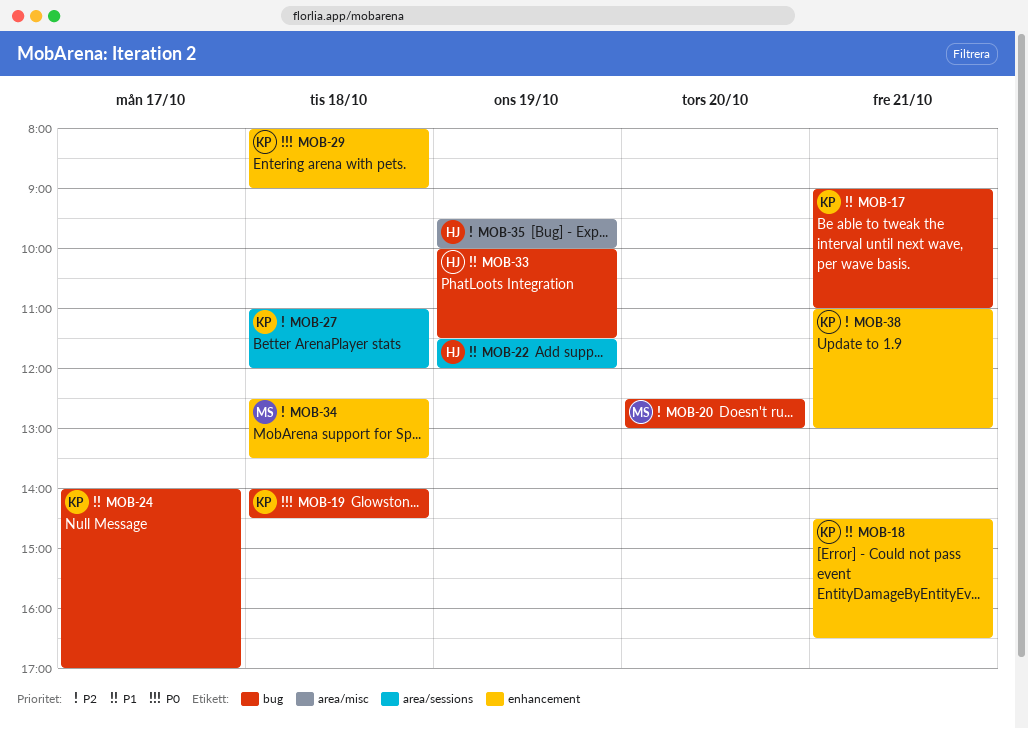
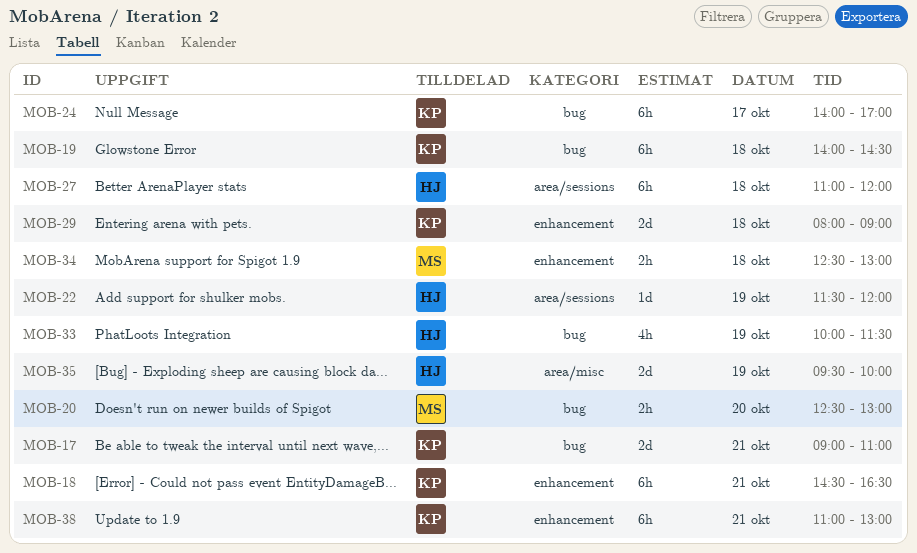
MOB-27, owner: KP -> HJ
MOB-34, ends: 13:30 -> 13:00

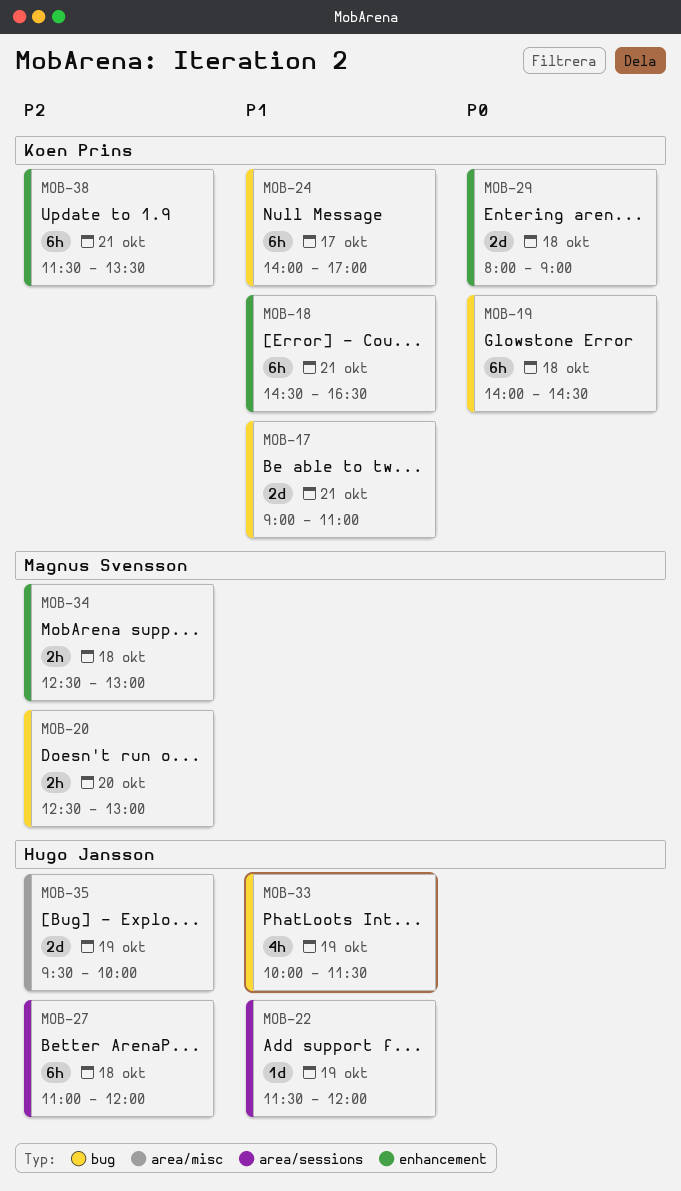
MOB-38, begins: 11:00 -> 11:30
MOB-38, ends: 13:00 -> 13:30

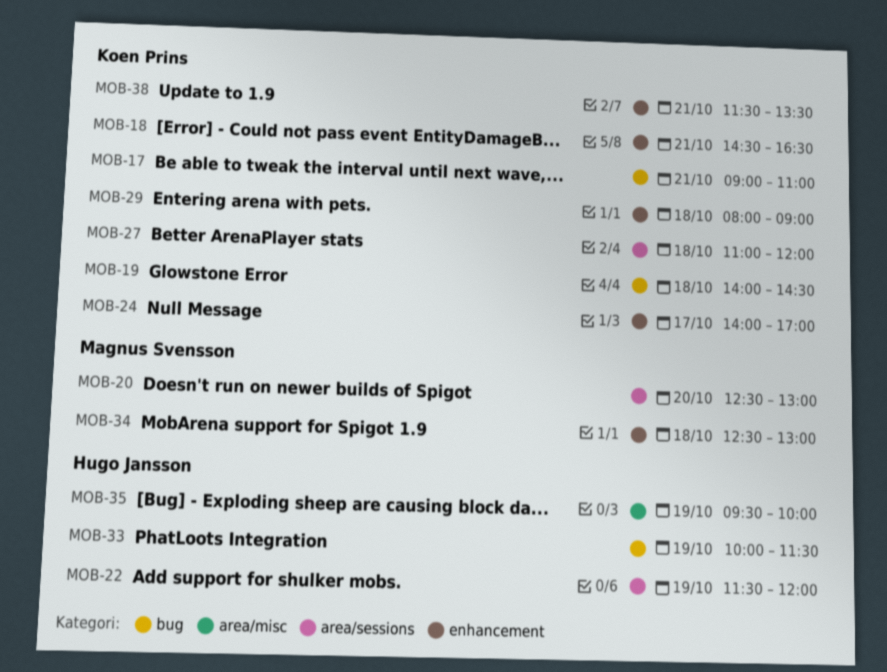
MOB-20, label: bug -> area/sessions
MOB-24, label: bug -> enhancement
MOB-27, owner: Hugo Jansson -> Koen Prins

